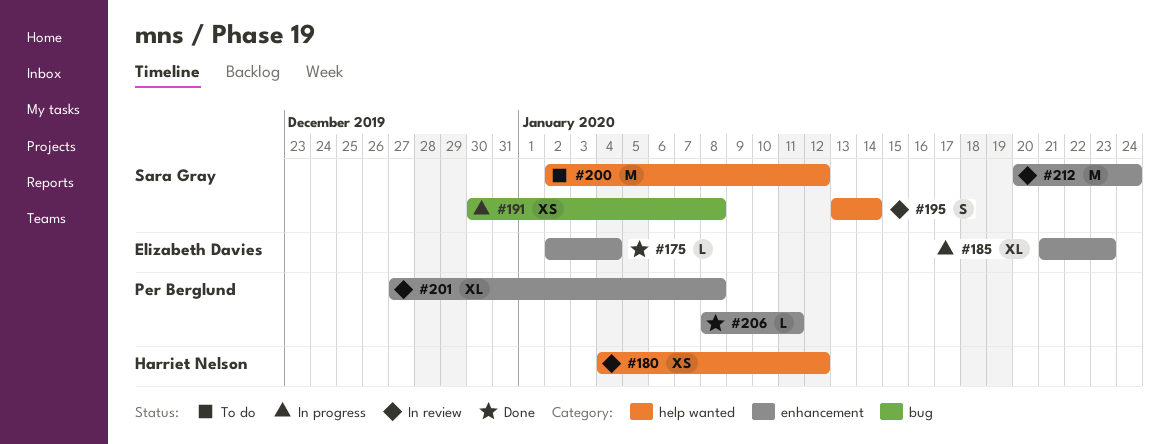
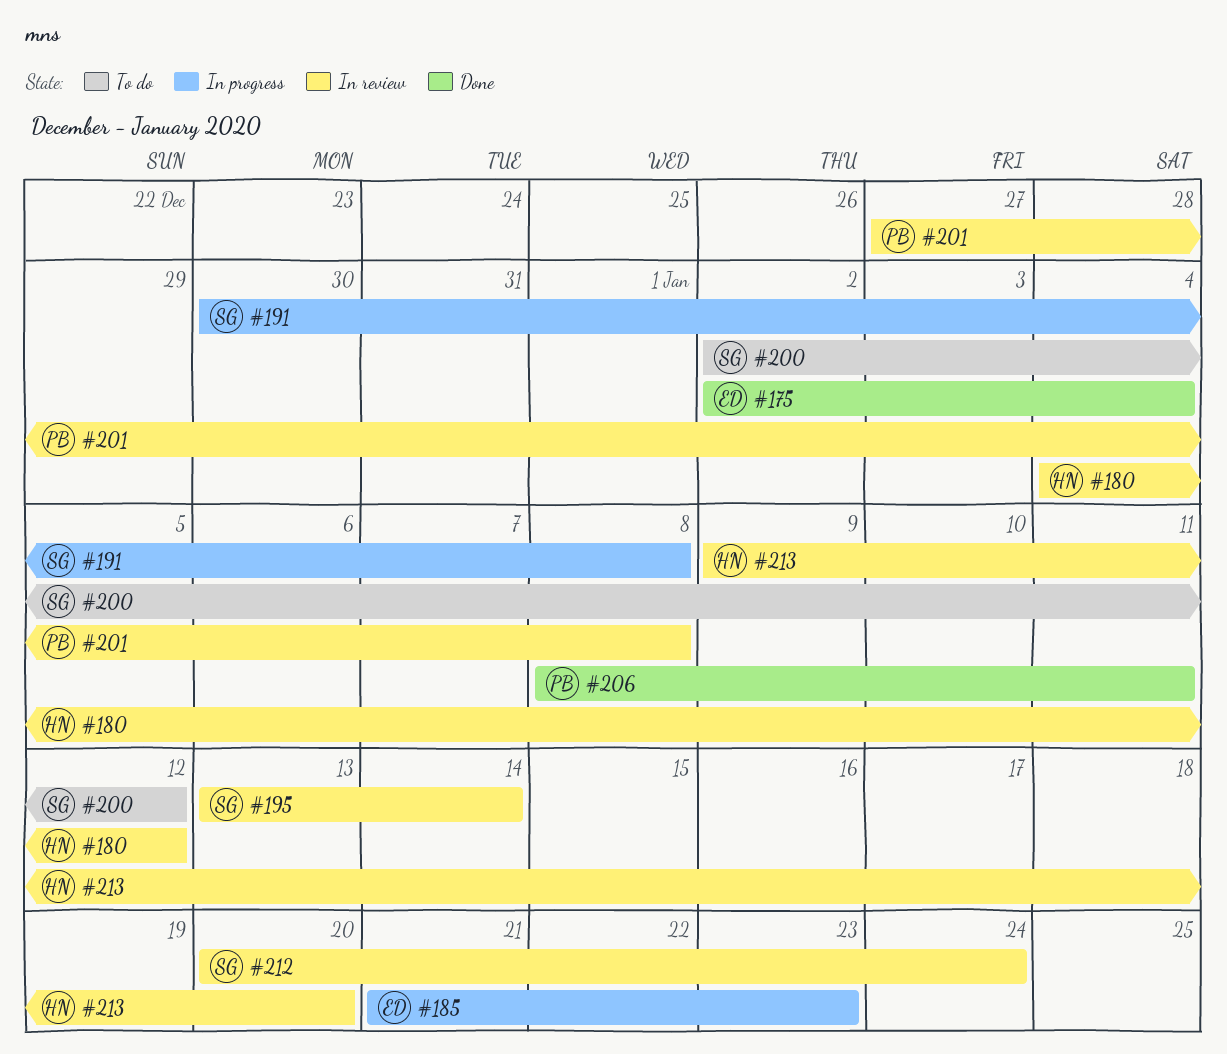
#213: none -> present

